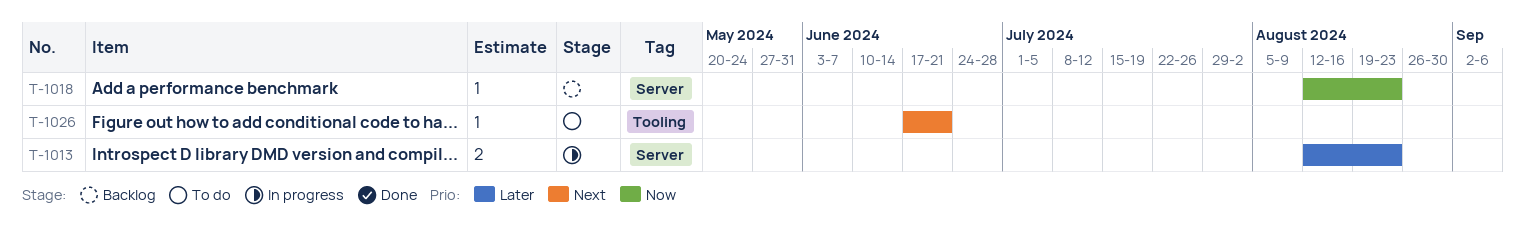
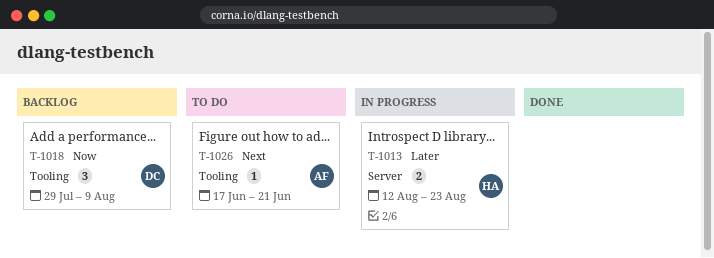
T-1018, label: Server -> Tooling
T-1018, estimate: 1 -> 3
T-1018, start: Aug 12 -> Jul 29
T-1018, due: Aug 23 -> Aug 9

